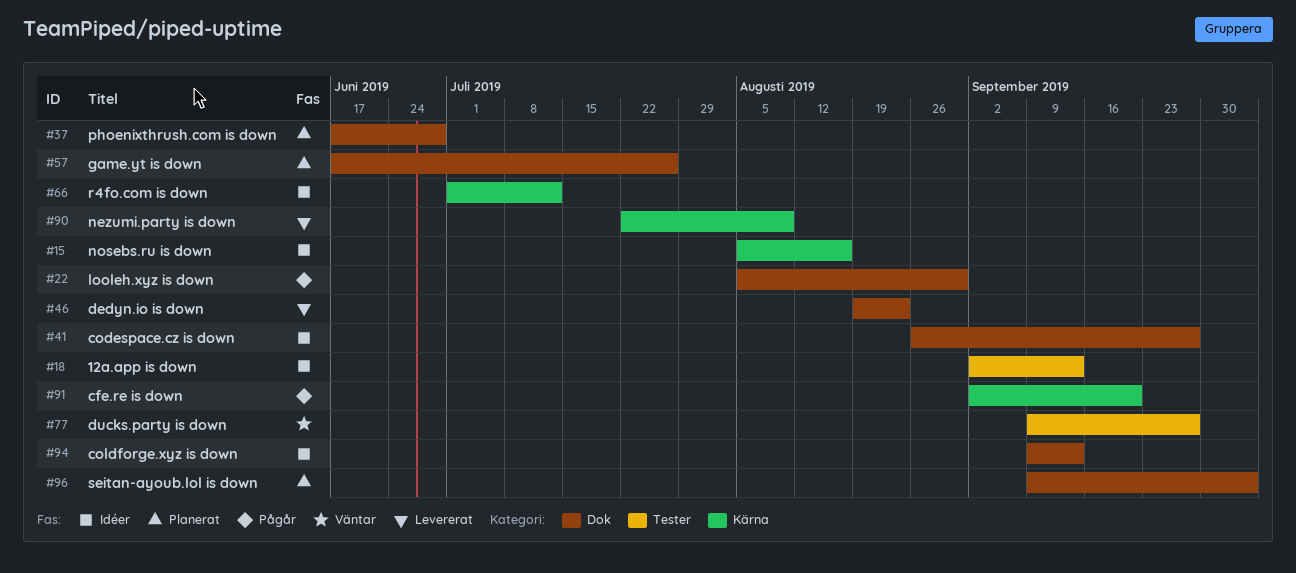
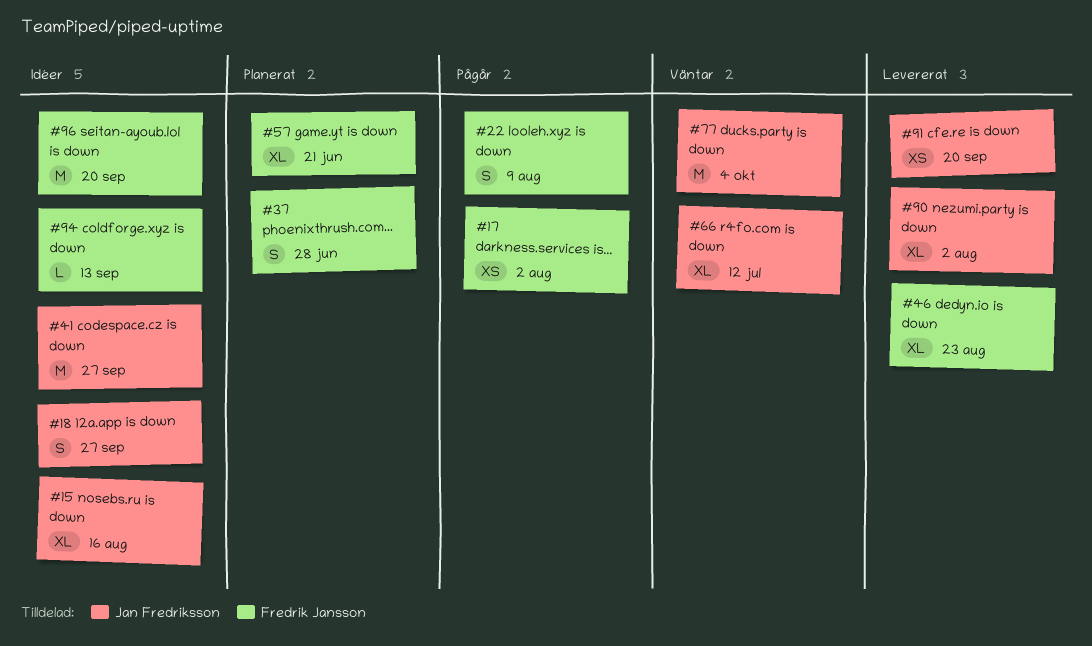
#17: none -> present
#18, due: Sep 13 -> Sep 27
#22, due: Aug 30 -> Aug 9
#57, due: Jul 26 -> Jun 21
#66, status: Idéer -> Väntar
#77, due: Sep 27 -> Oct 4
#90, due: Aug 9 -> Aug 2
#91, status: Pågår -> Levererat
#96, status: Planerat -> Idéer
#96, due: Oct 4 -> Sep 20

